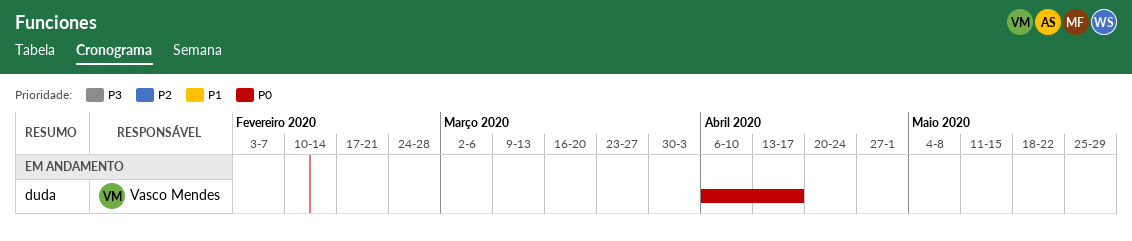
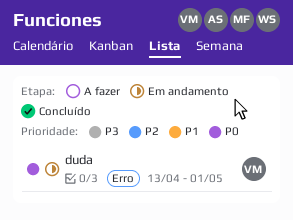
duda, start: Apr 6 -> Apr 13
duda, due: Apr 17 -> May 1

